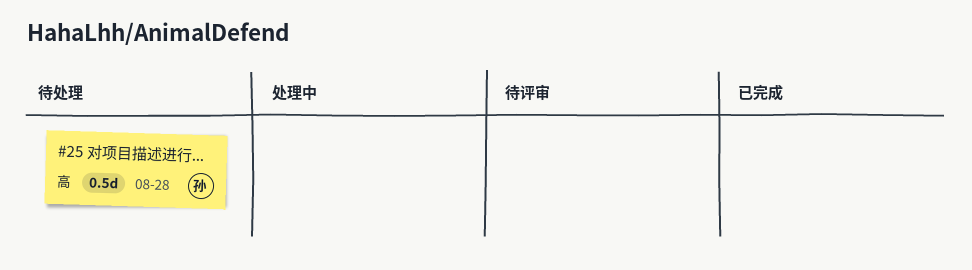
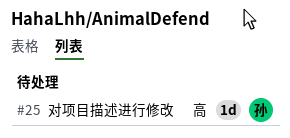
#25, estimate: 0.5d -> 1d

